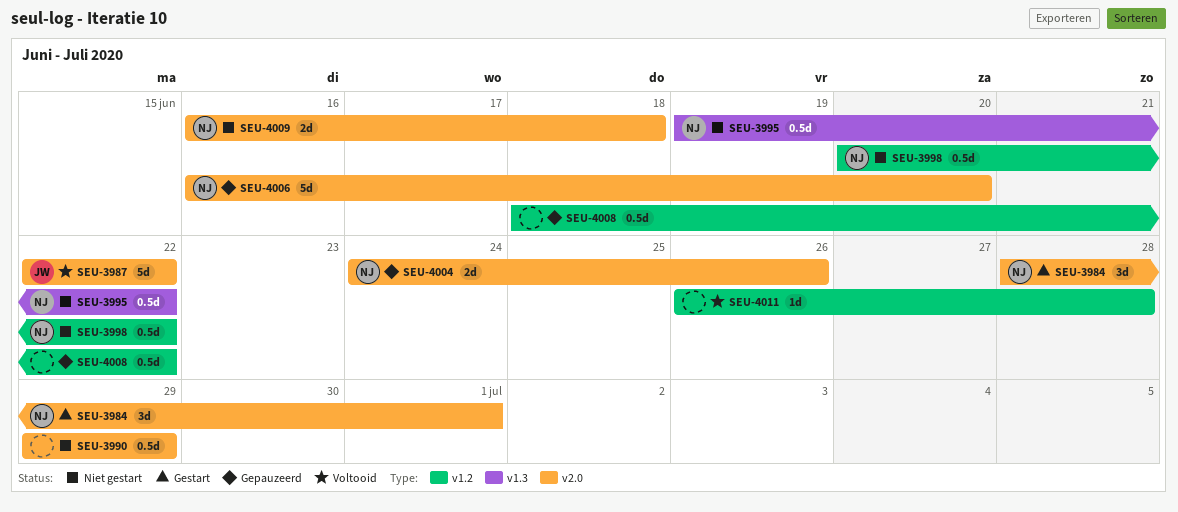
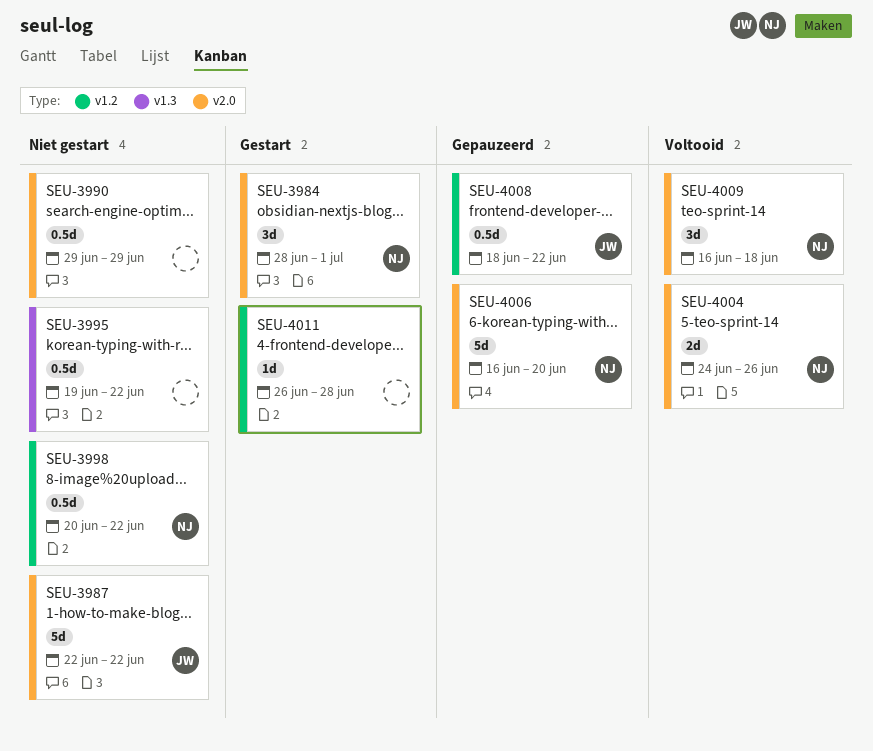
SEU-3987, status: Voltooid -> Niet gestart
SEU-3995, owner: NJ -> none
SEU-4004, status: Gepauzeerd -> Voltooid
SEU-4008, owner: none -> JW
SEU-4009, status: Niet gestart -> Voltooid
SEU-4009, estimate: 2d -> 3d
SEU-4011, status: Voltooid -> Gestart

